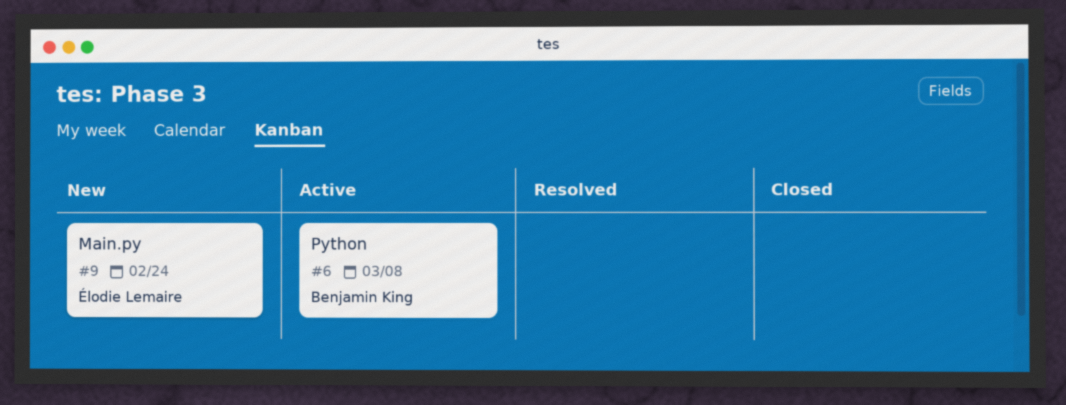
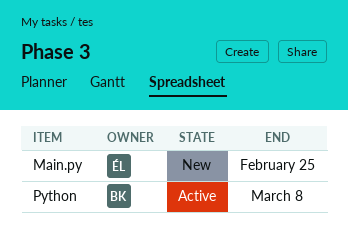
Main.py, due: Feb 24 -> Feb 25

